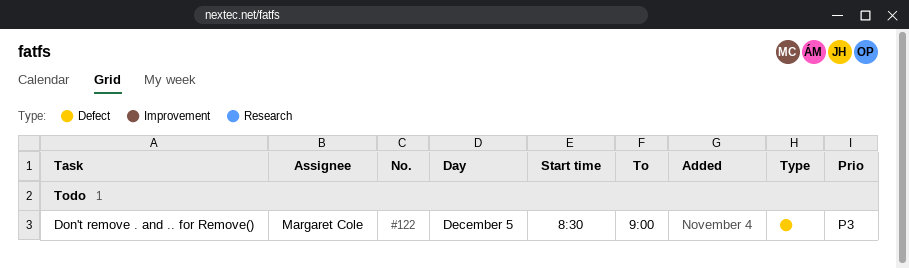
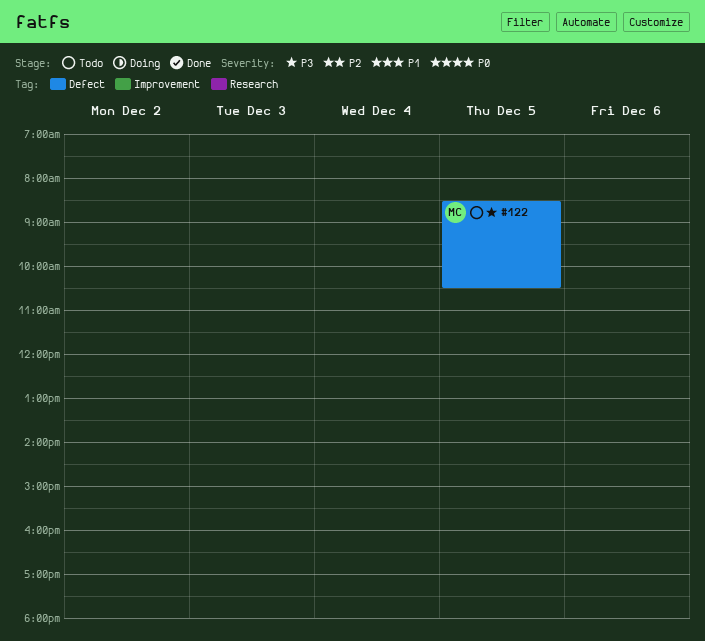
#122, ends: 09:00 -> 10:30

